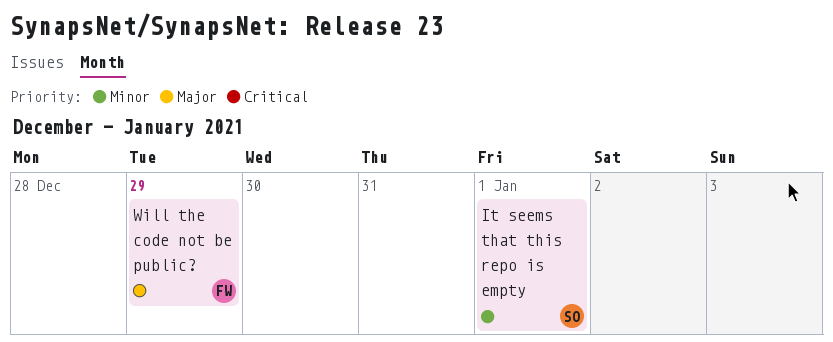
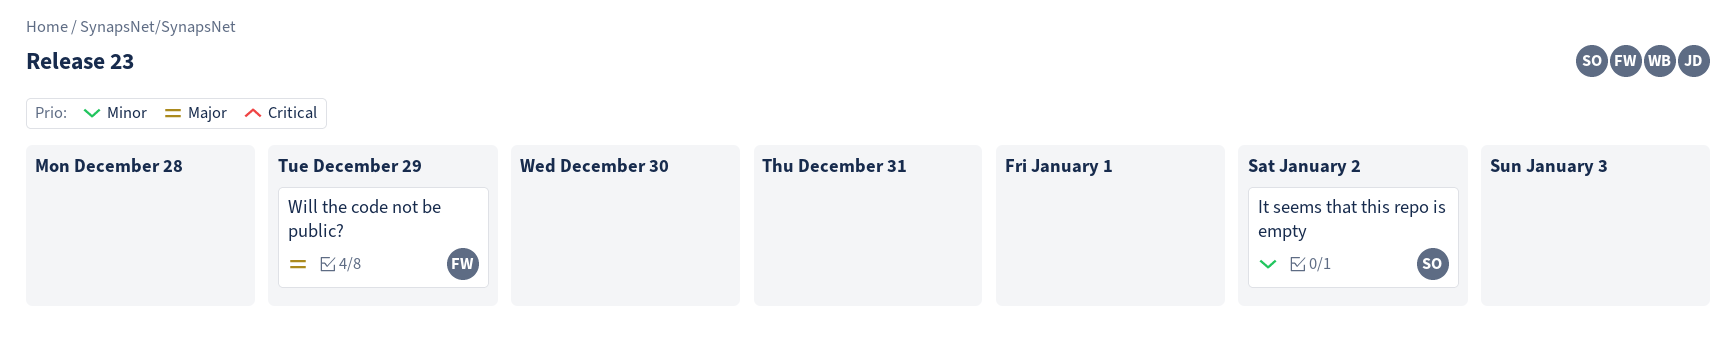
It seems that this repo is empty, due: Jan 1 -> Jan 2

